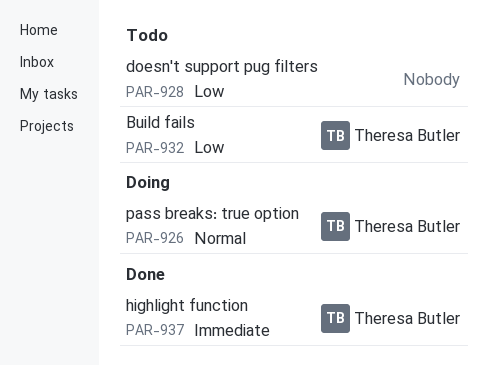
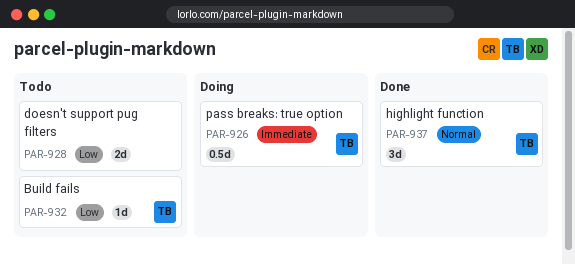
PAR-926, priority: Normal -> Immediate
PAR-937, priority: Immediate -> Normal

